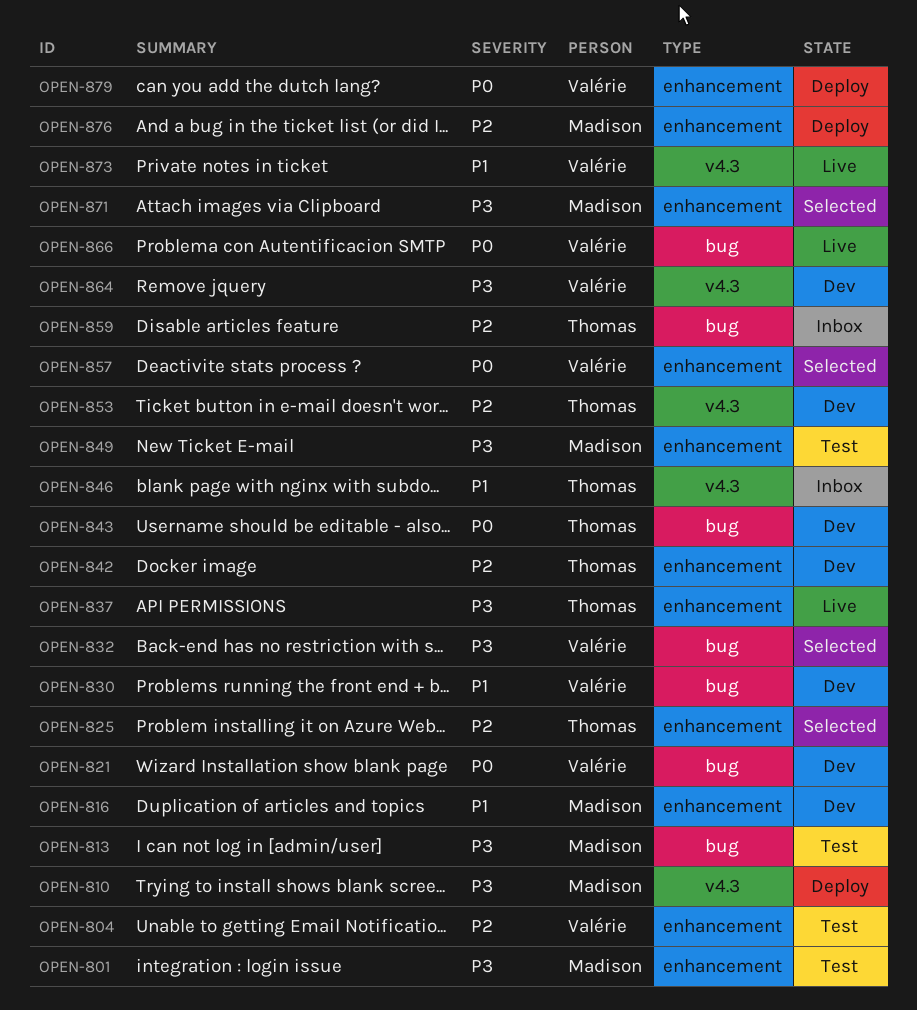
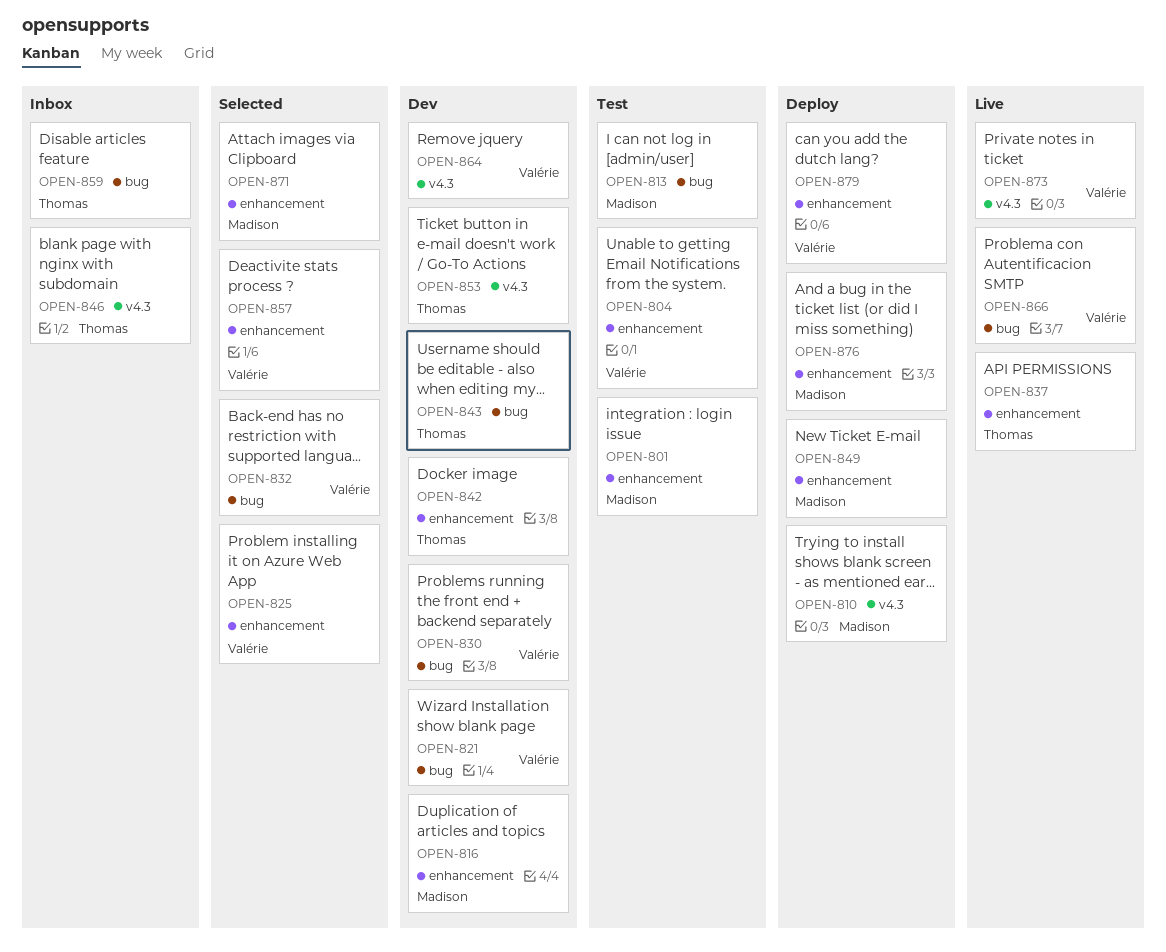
OPEN-825, owner: Thomas -> Valérie
OPEN-849, status: Test -> Deploy

